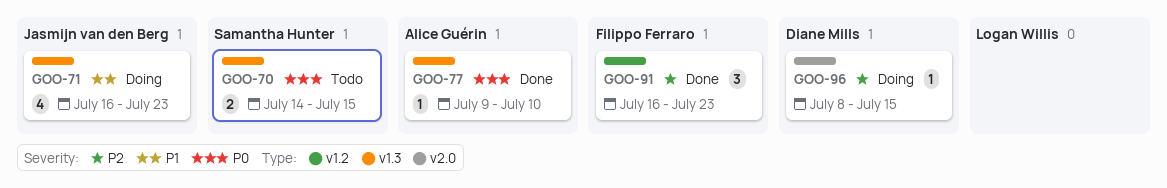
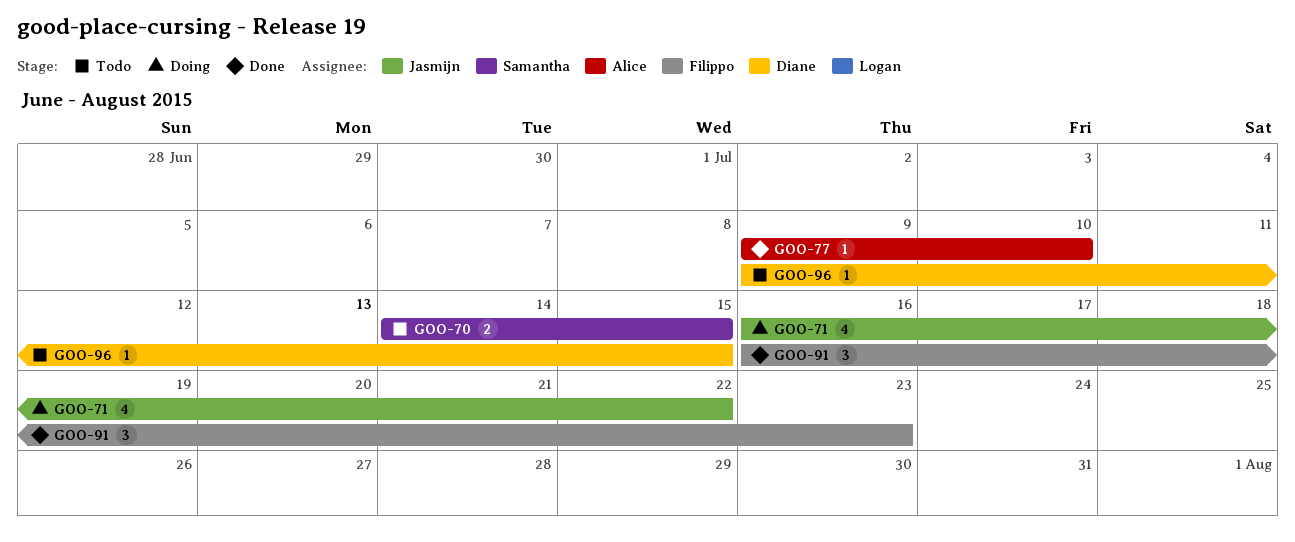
GOO-71, due: Jul 23 -> Jul 22
GOO-96, status: Doing -> Todo
GOO-96, start: Jul 8 -> Jul 9

